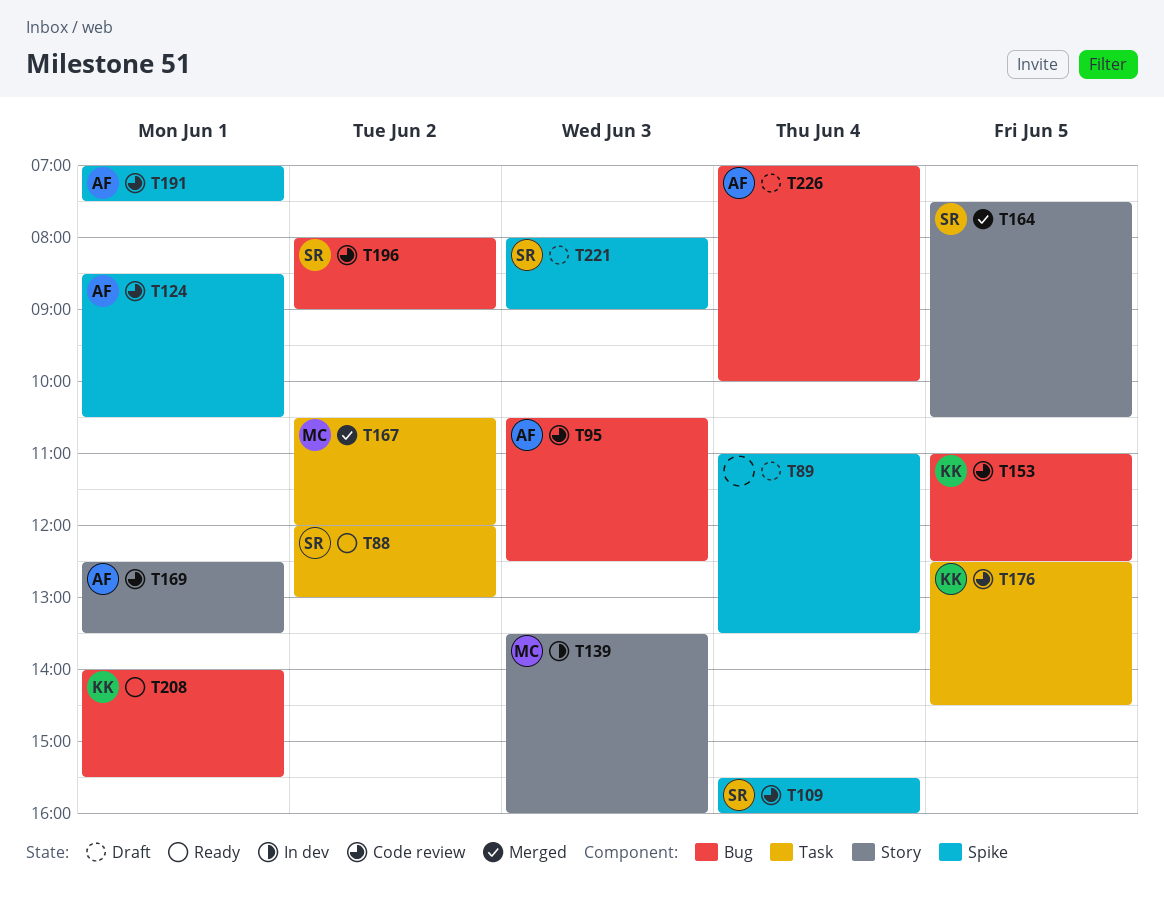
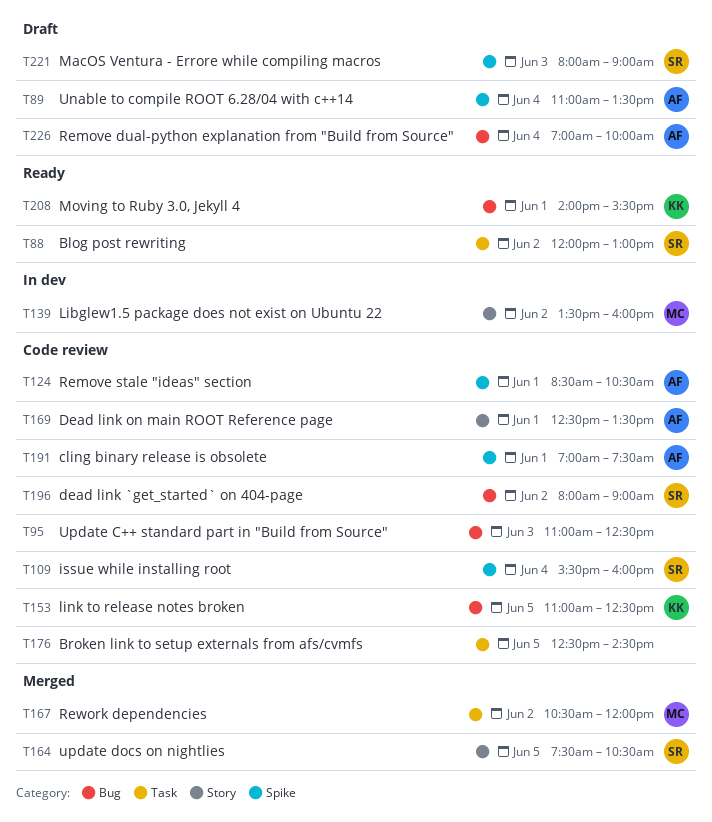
T89, owner: none -> AF
T95, owner: AF -> none
T95, begins: 10:30 -> 11:00
T139, day: Jun 3 -> Jun 2
T176, owner: KK -> none

